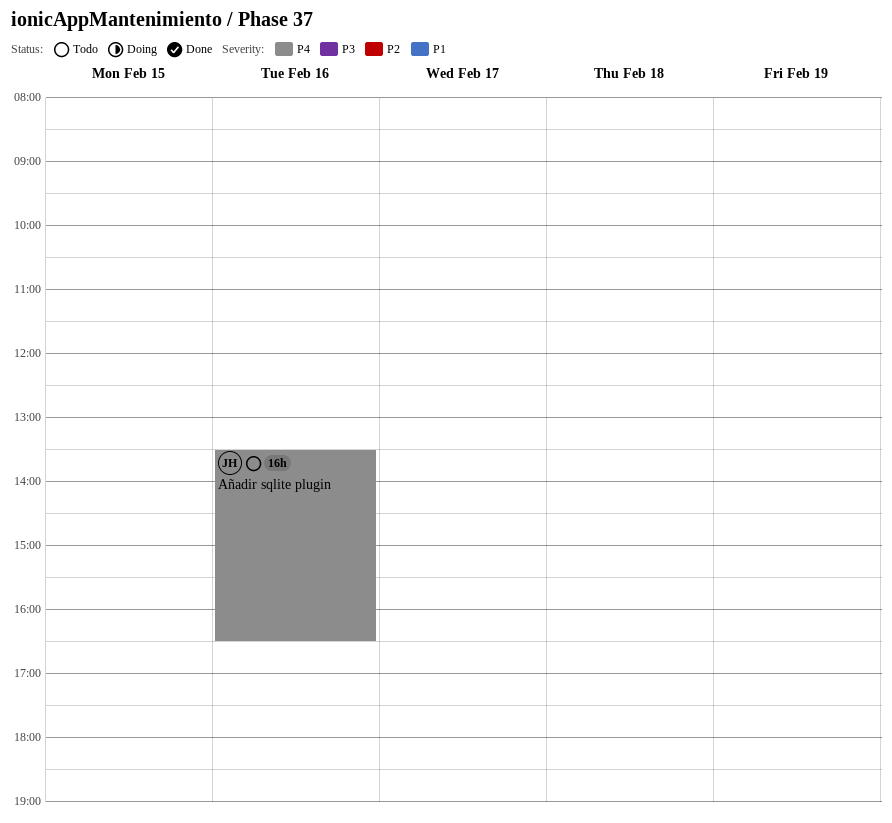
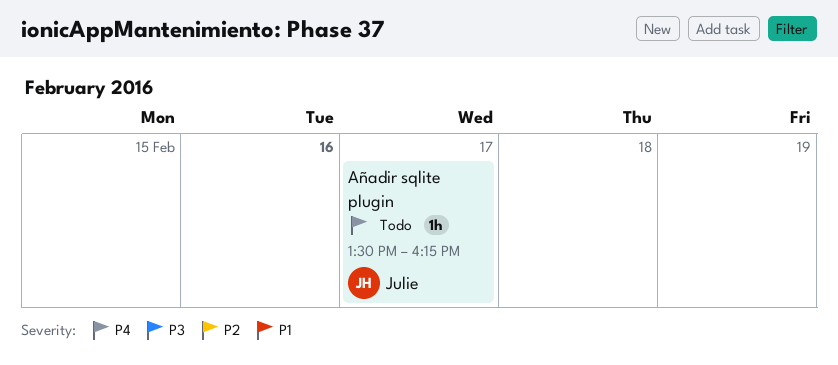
Añadir sqlite plugin, estimate: 16h -> 1h
Añadir sqlite plugin, day: Feb 16 -> Feb 17
Añadir sqlite plugin, ends: 16:30 -> 16:15

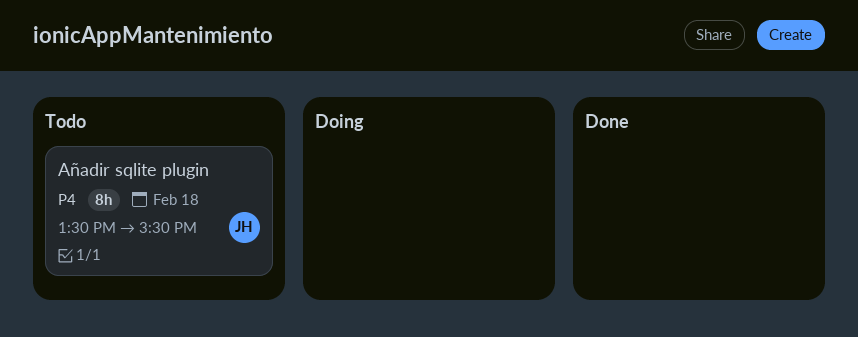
Añadir sqlite plugin, estimate: 1h -> 8h
Añadir sqlite plugin, day: Feb 17 -> Feb 18
Añadir sqlite plugin, ends: 16:15 -> 15:30

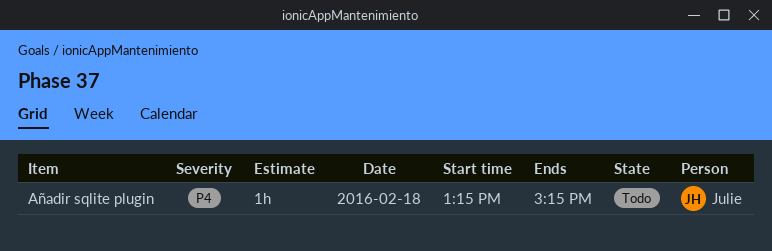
Añadir sqlite plugin, estimate: 8h -> 1h
Añadir sqlite plugin, begins: 13:30 -> 13:15
Añadir sqlite plugin, ends: 15:30 -> 15:15

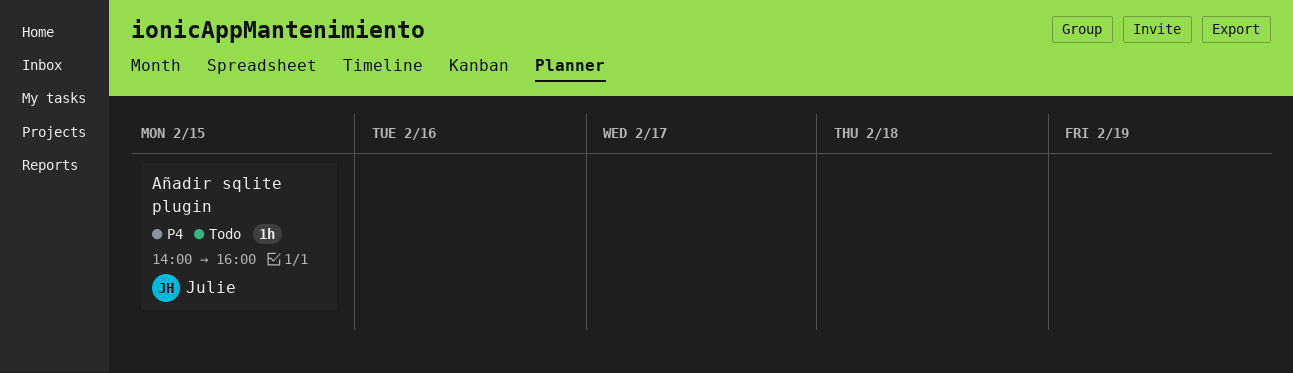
Añadir sqlite plugin, day: Feb 18 -> Feb 15
Añadir sqlite plugin, begins: 13:15 -> 14:00
Añadir sqlite plugin, ends: 15:15 -> 16:00

